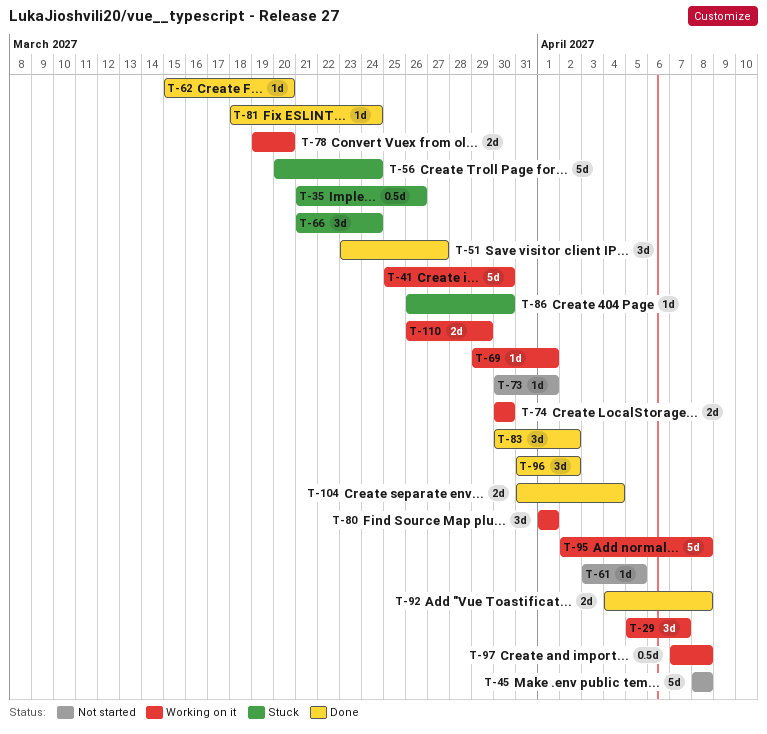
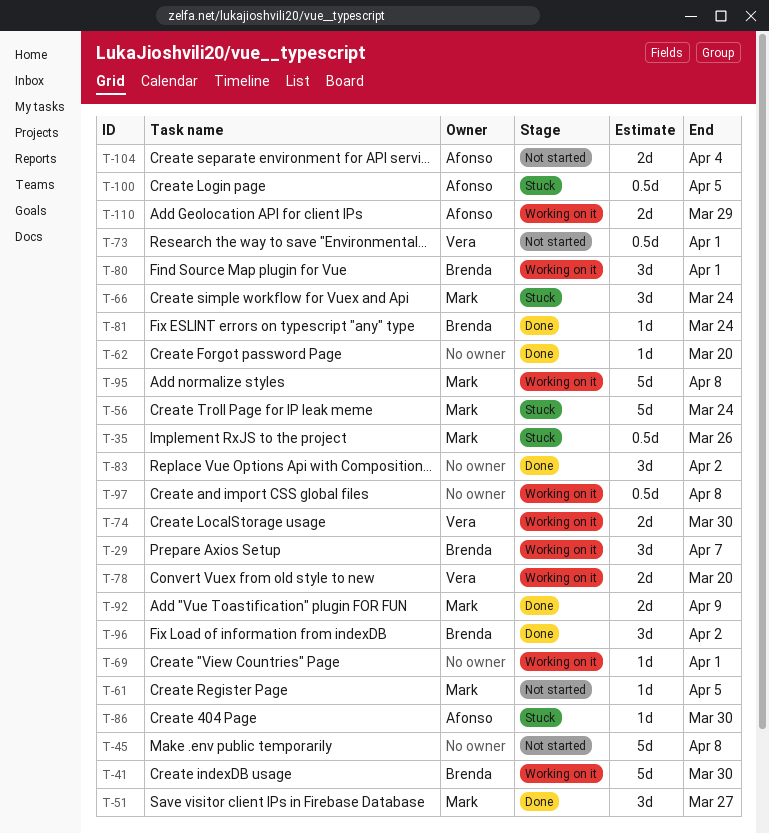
T-73, estimate: 1d -> 0.5d
T-92, due: Apr 8 -> Apr 9
T-100: none -> present
T-104, status: Done -> Not started

